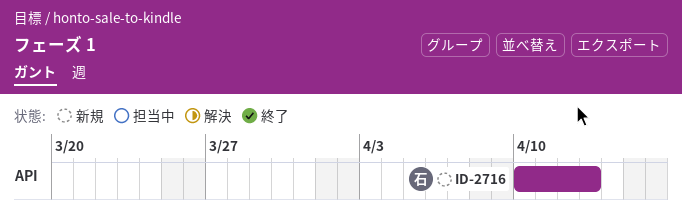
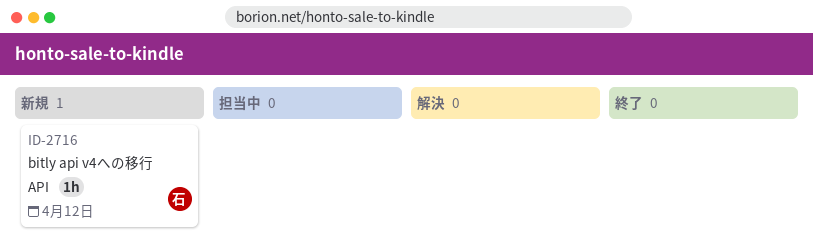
ID-2716, due: Apr 13 -> Apr 12

